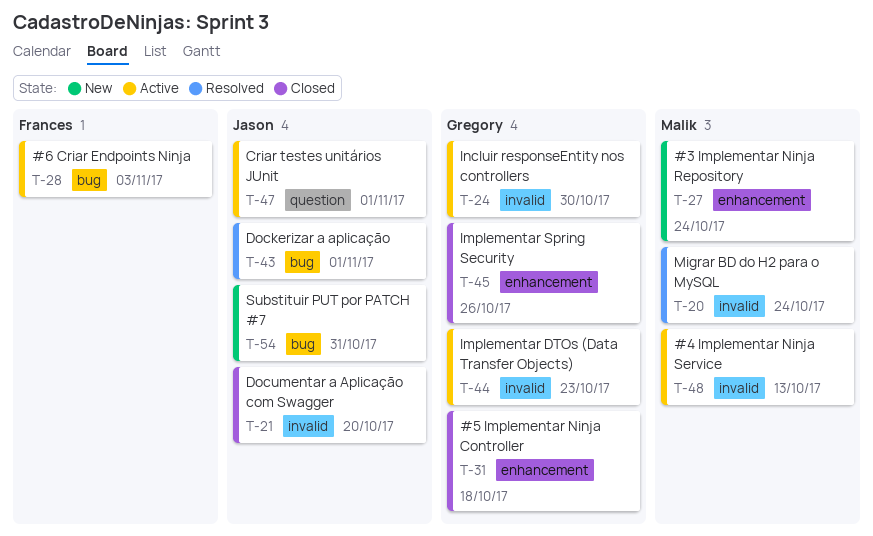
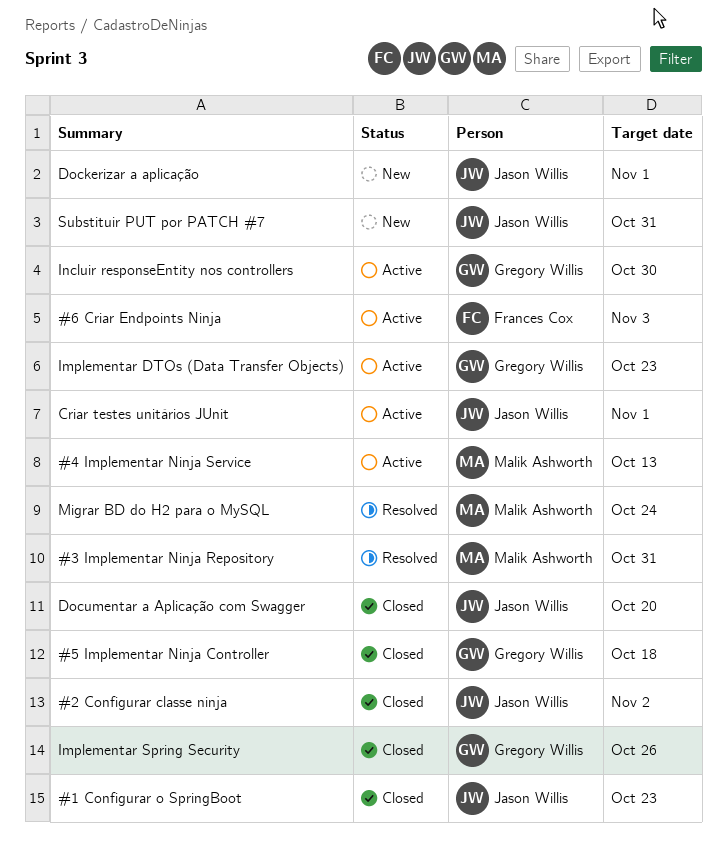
#1 Configurar o SpringBoot: none -> present
#2 Configurar classe ninja: none -> present
#3 Implementar Ninja Repository, status: New -> Resolved
#3 Implementar Ninja Repository, due: Oct 24 -> Oct 31
Dockerizar a aplicação, status: Resolved -> New

